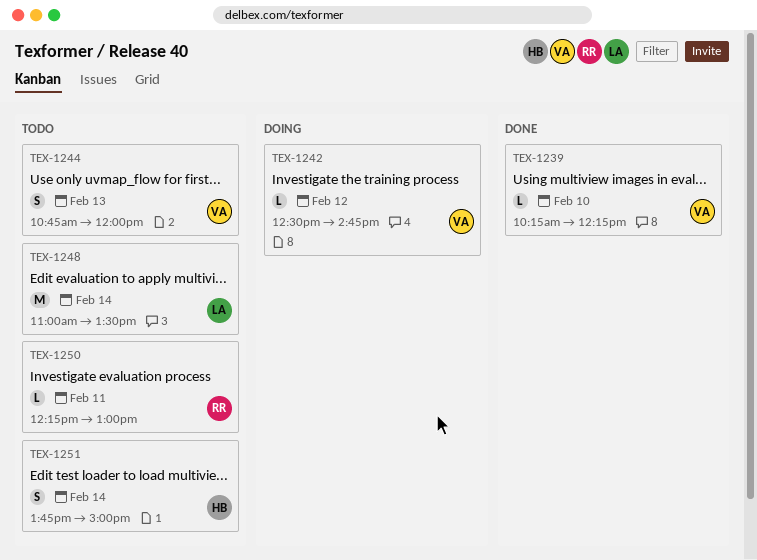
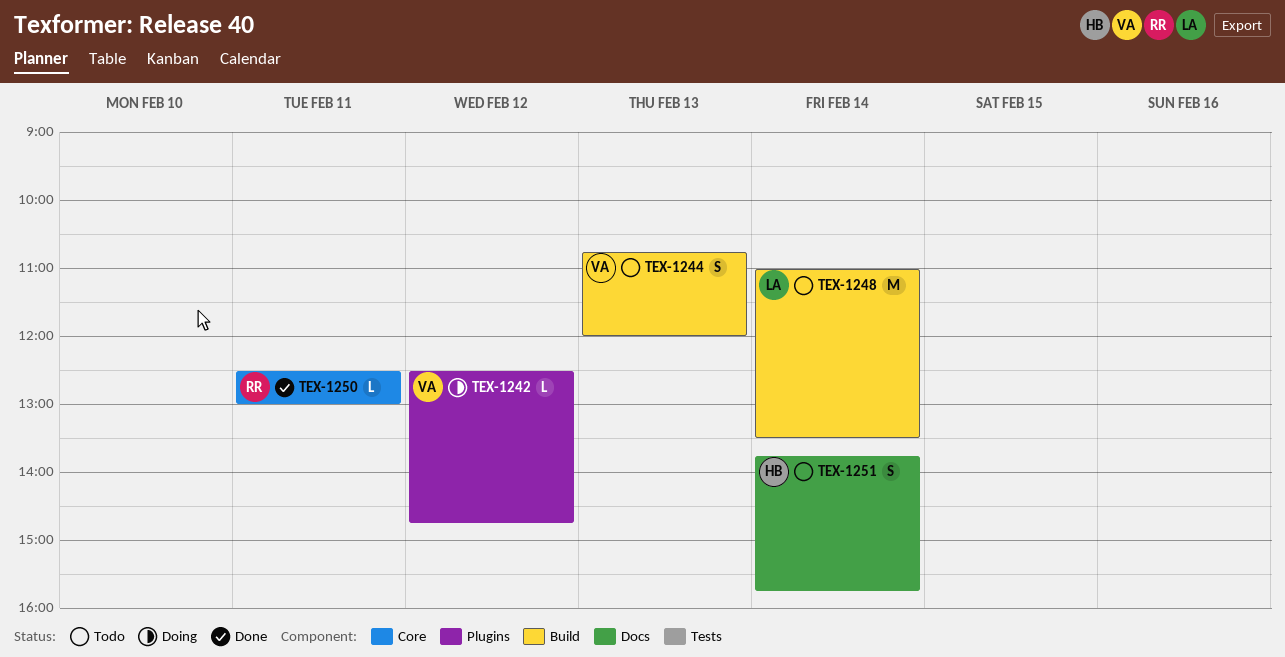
TEX-1239: present -> none
TEX-1250, status: Todo -> Done
TEX-1250, begins: 12:15 -> 12:30
TEX-1251, ends: 15:00 -> 15:45

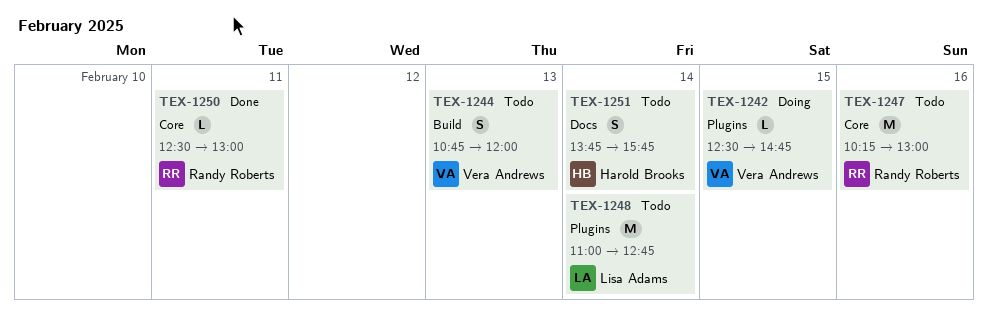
TEX-1242, day: Feb 12 -> Feb 15
TEX-1247: none -> present
TEX-1248, label: Build -> Plugins
TEX-1248, ends: 13:30 -> 12:45

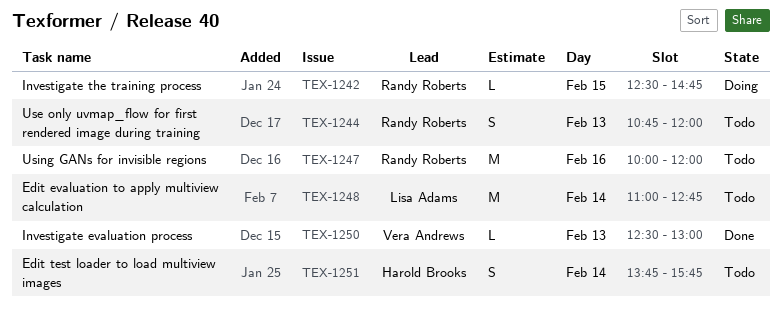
TEX-1242, owner: Vera Andrews -> Randy Roberts
TEX-1244, owner: Vera Andrews -> Randy Roberts
TEX-1247, begins: 10:15 -> 10:00
TEX-1247, ends: 13:00 -> 12:00
TEX-1250, owner: Randy Roberts -> Vera Andrews
TEX-1250, day: Feb 11 -> Feb 13

